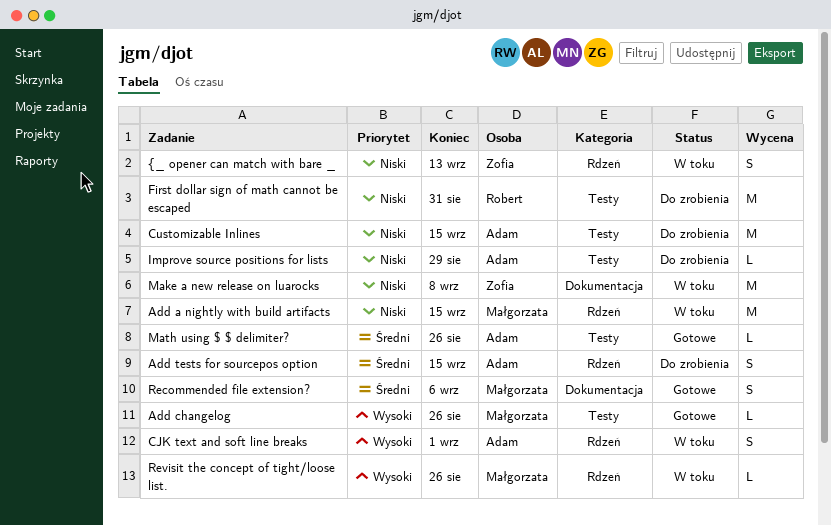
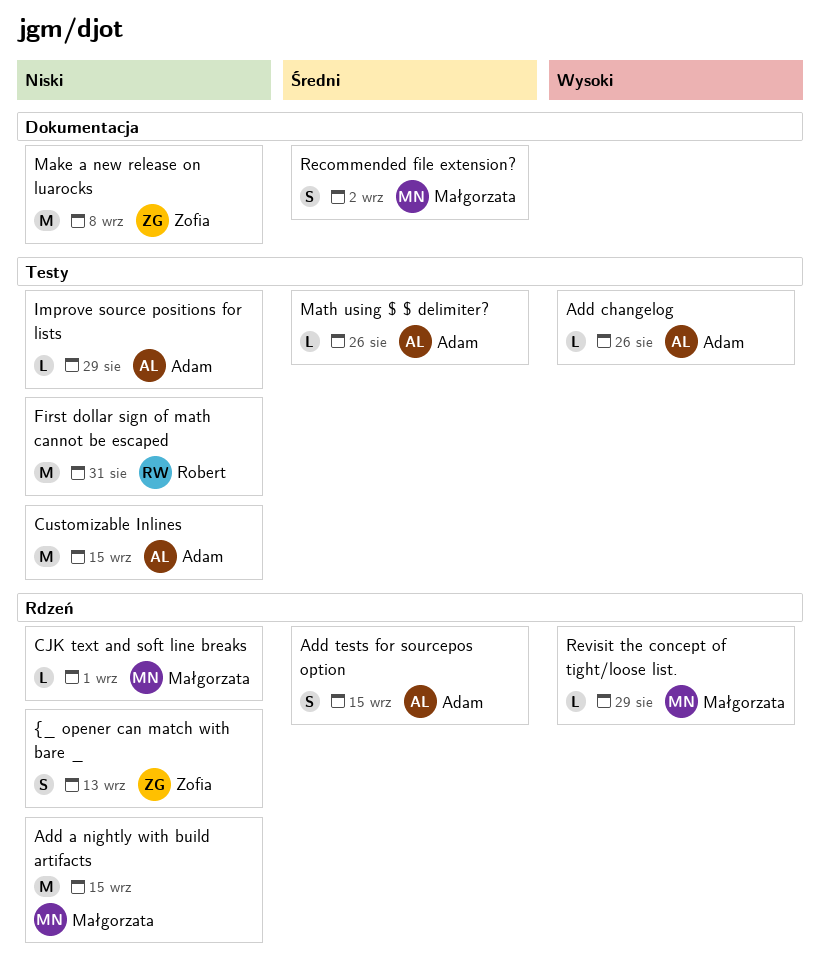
Add changelog, owner: Małgorzata -> Adam
CJK text and soft line breaks, owner: Adam -> Małgorzata
CJK text and soft line breaks, priority: Wysoki -> Niski
CJK text and soft line breaks, estimate: S -> L
Recommended file extension?, due: Sep 6 -> Sep 2
Revisit the concept of tight/loose list., due: Aug 26 -> Aug 29

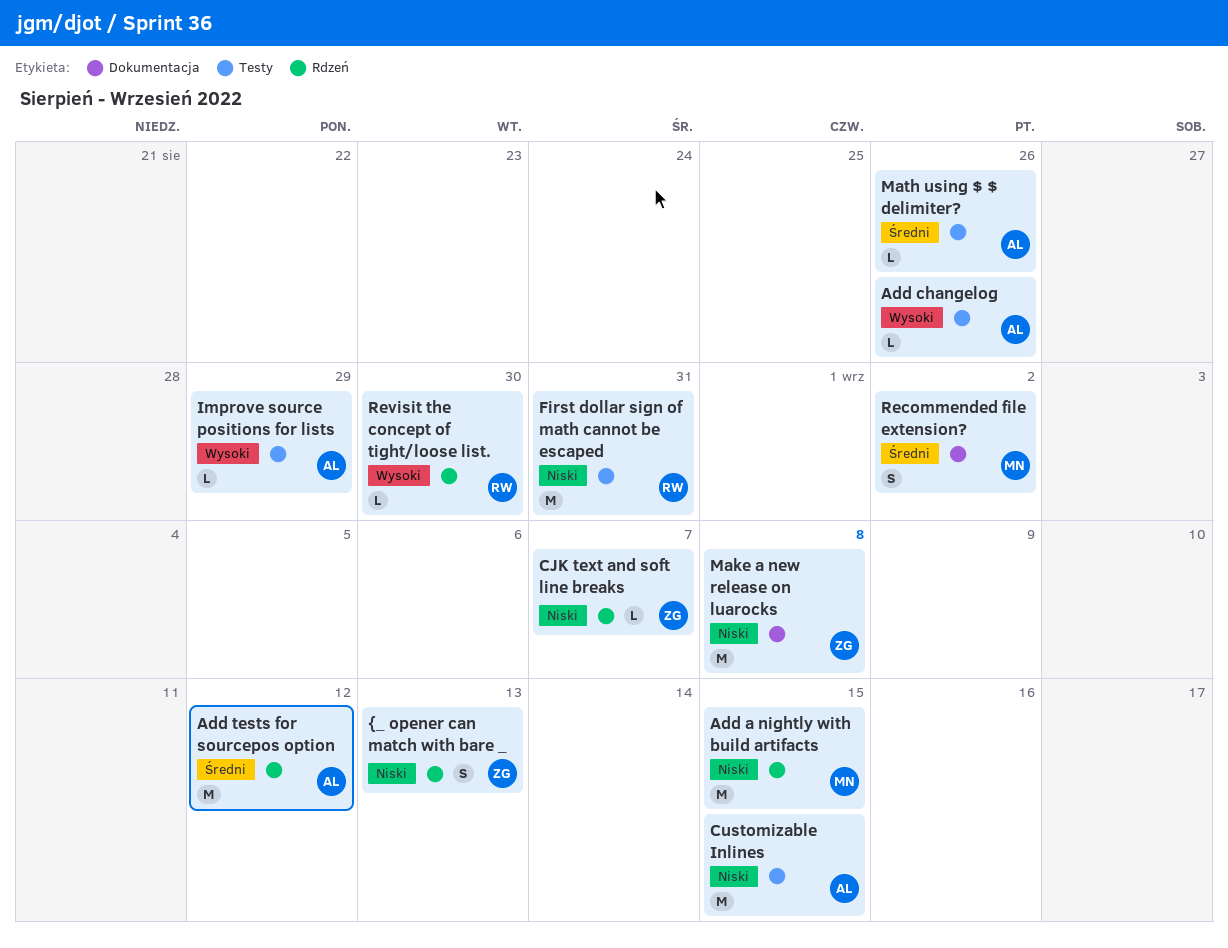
Add tests for sourcepos option, estimate: S -> M
Add tests for sourcepos option, due: Sep 15 -> Sep 12
CJK text and soft line breaks, owner: Małgorzata -> Zofia
CJK text and soft line breaks, due: Sep 1 -> Sep 7
Improve source positions for lists, priority: Niski -> Wysoki
Revisit the concept of tight/loose list., owner: Małgorzata -> Robert
Revisit the concept of tight/loose list., due: Aug 29 -> Aug 30

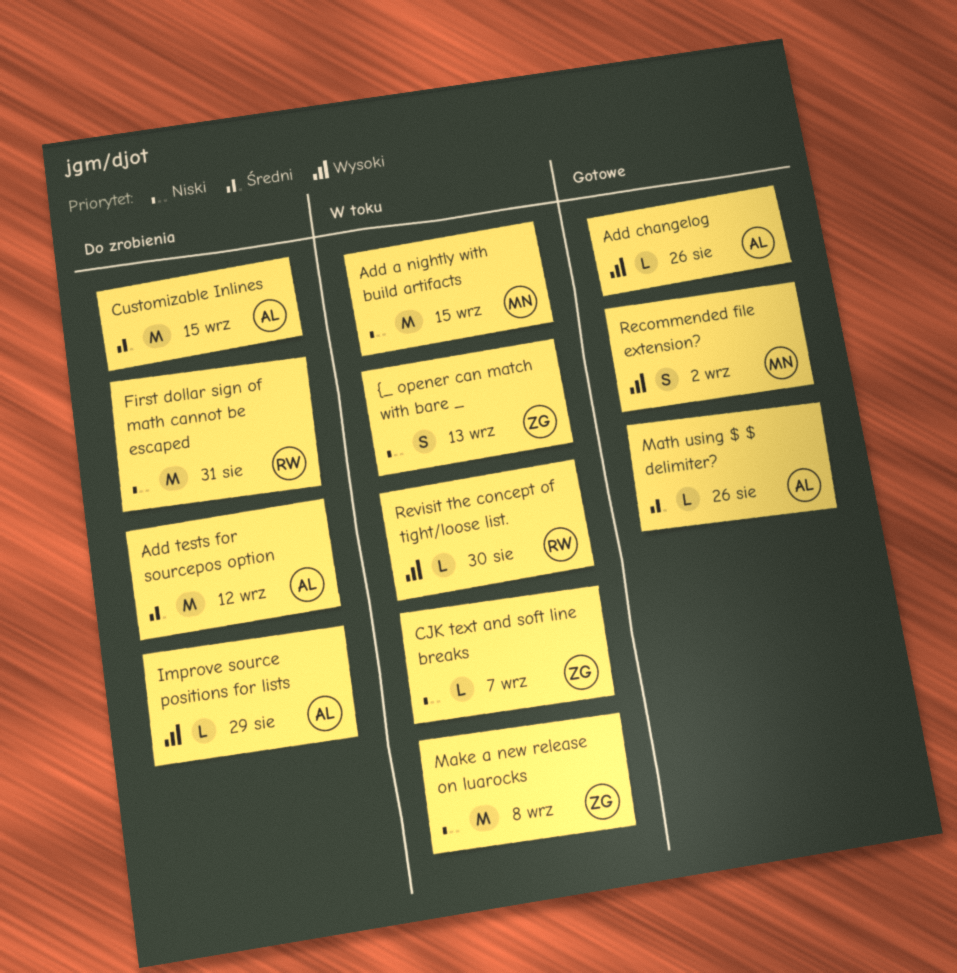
Customizable Inlines, priority: Niski -> Średni
Recommended file extension?, priority: Średni -> Wysoki

